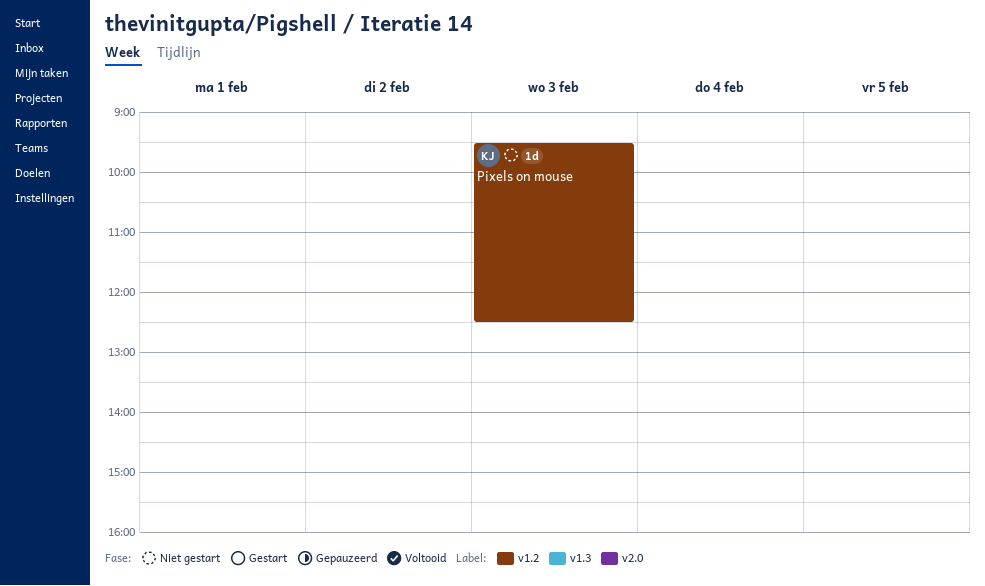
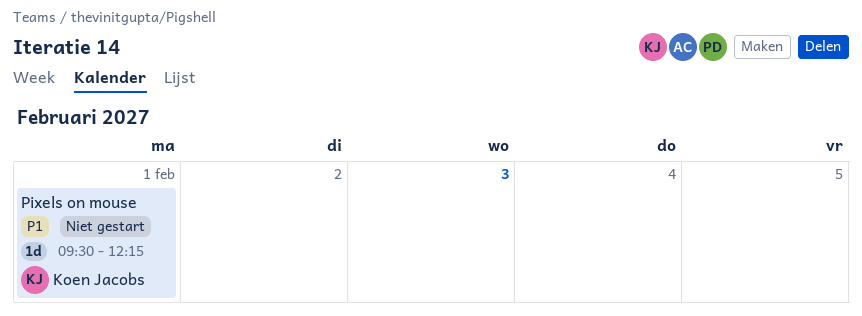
Pixels on mouse, day: Feb 3 -> Feb 1
Pixels on mouse, ends: 12:30 -> 12:15

